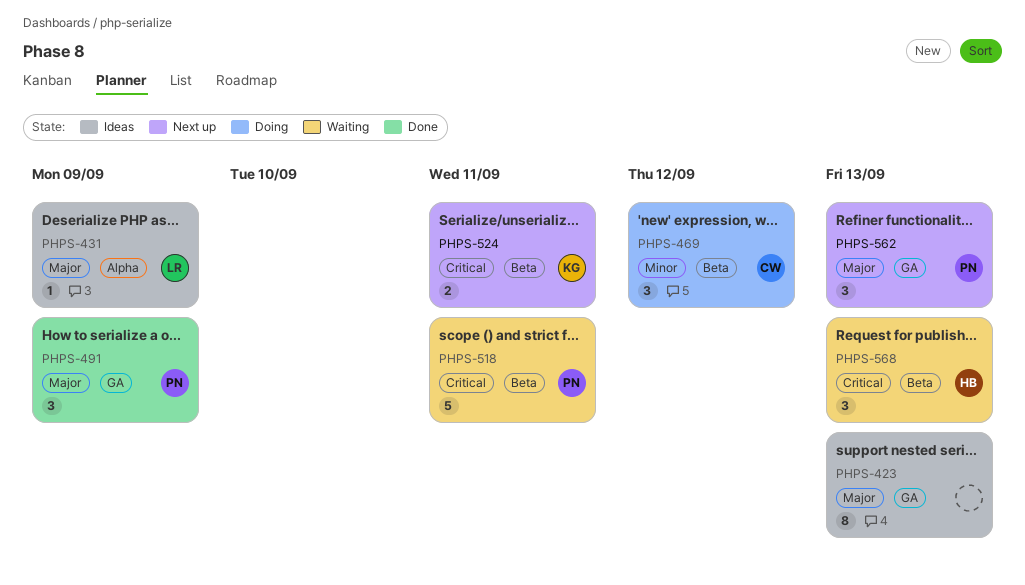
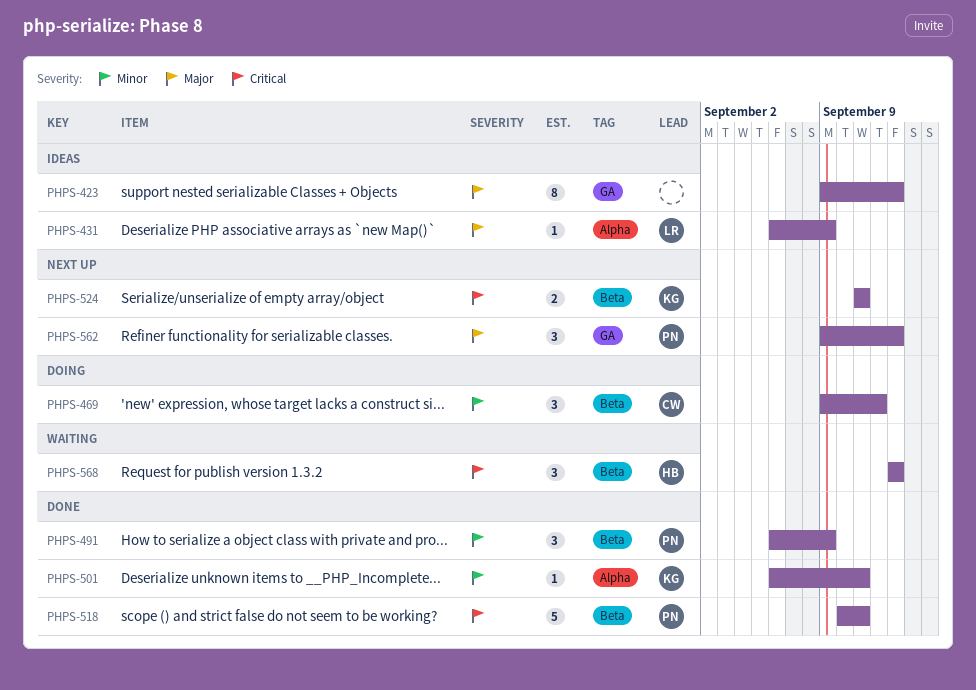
PHPS-491, priority: Major -> Minor
PHPS-491, label: GA -> Beta
PHPS-501: none -> present
PHPS-518, status: Waiting -> Done

